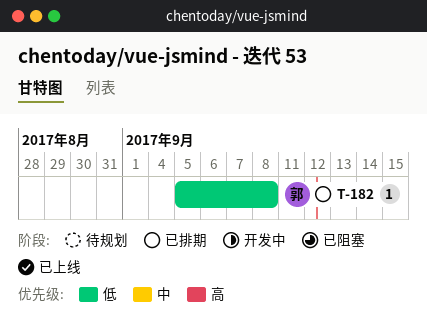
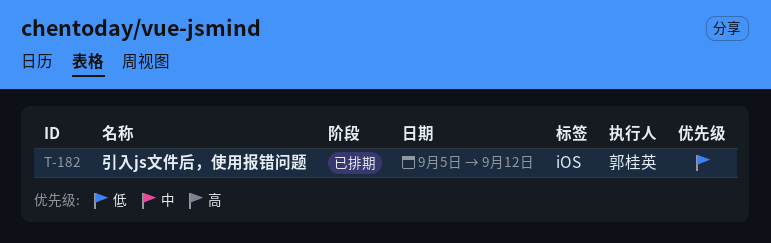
T-182, due: Sep 8 -> Sep 12

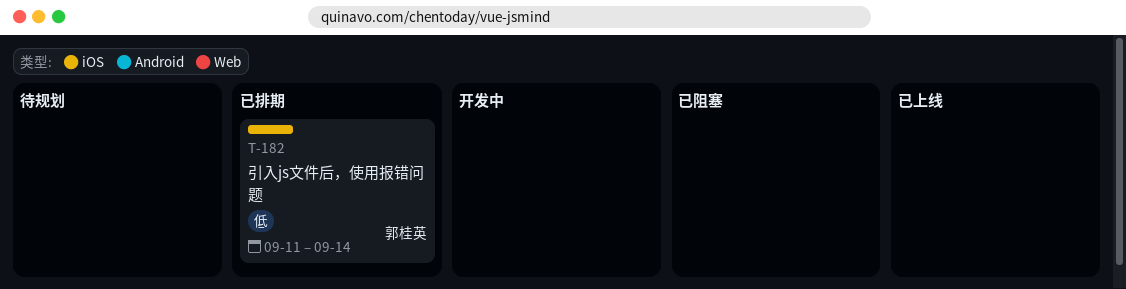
T-182, start: Sep 5 -> Sep 11
T-182, due: Sep 12 -> Sep 14

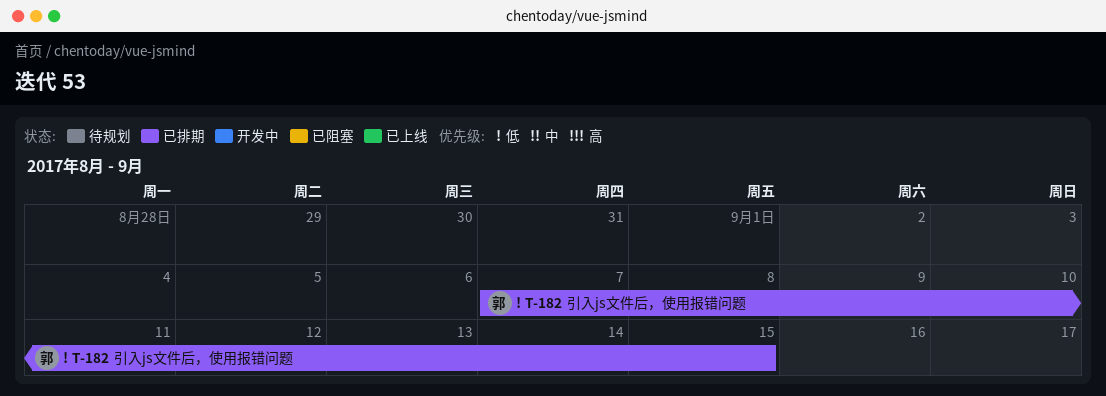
T-182, start: Sep 11 -> Sep 7
T-182, due: Sep 14 -> Sep 15

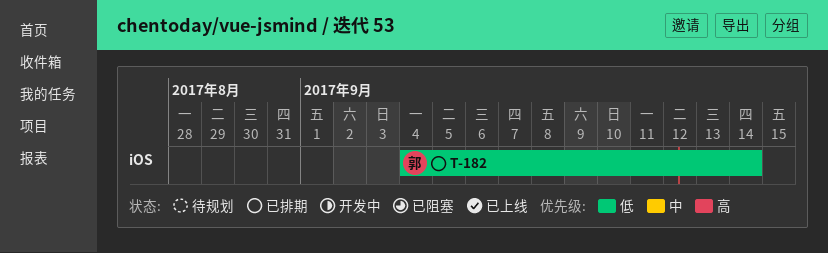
T-182, start: Sep 7 -> Sep 4
T-182, due: Sep 15 -> Sep 14

